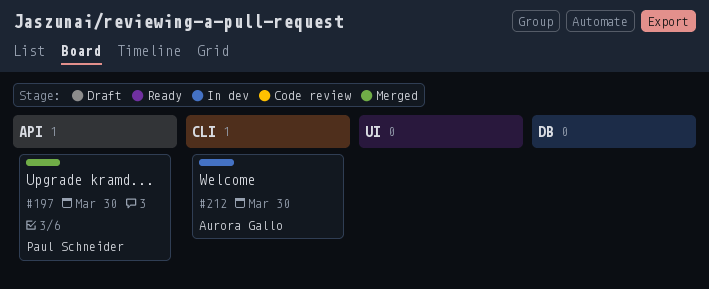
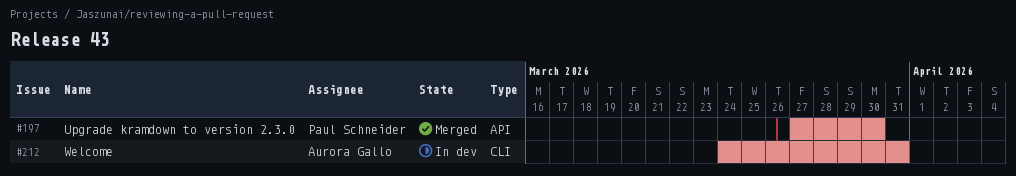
#212, due: Mar 30 -> Mar 31

